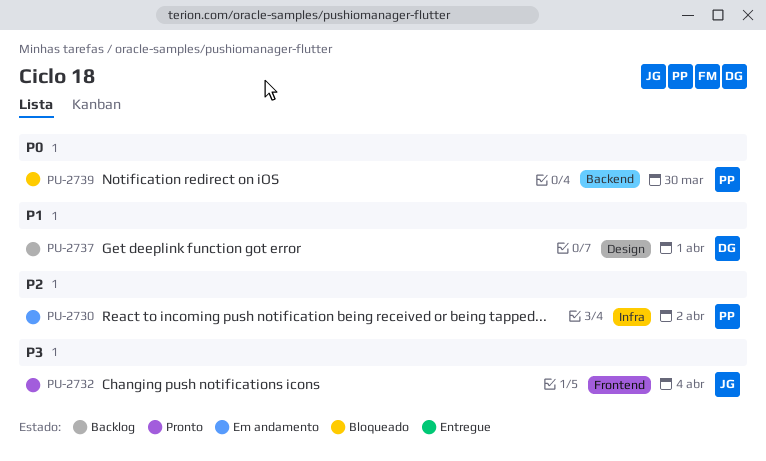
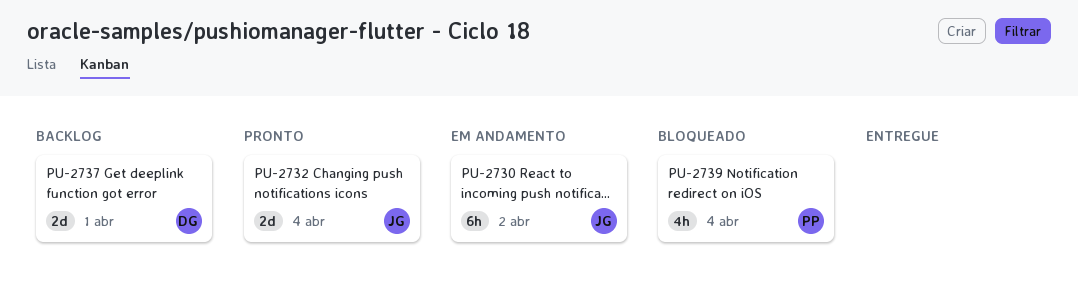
PU-2730, owner: PP -> JG
PU-2739, due: Mar 30 -> Apr 4

